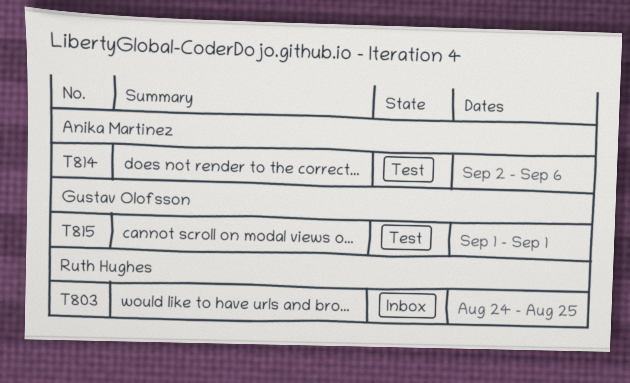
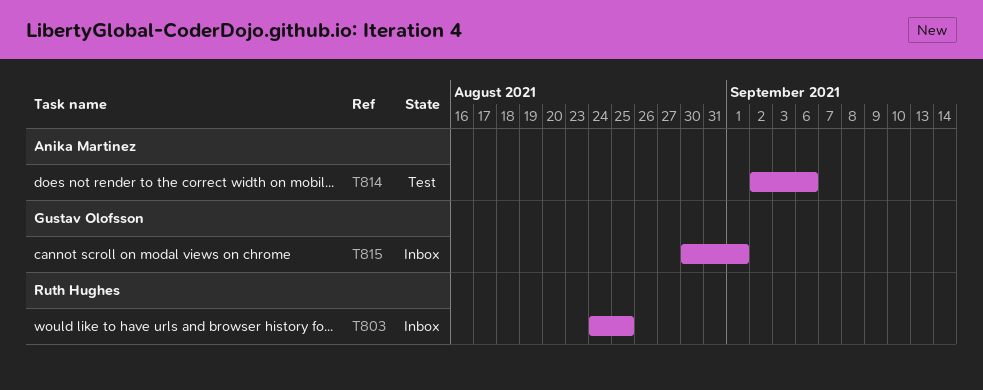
T815, status: Test -> Inbox
T815, start: Sep 1 -> Aug 30

